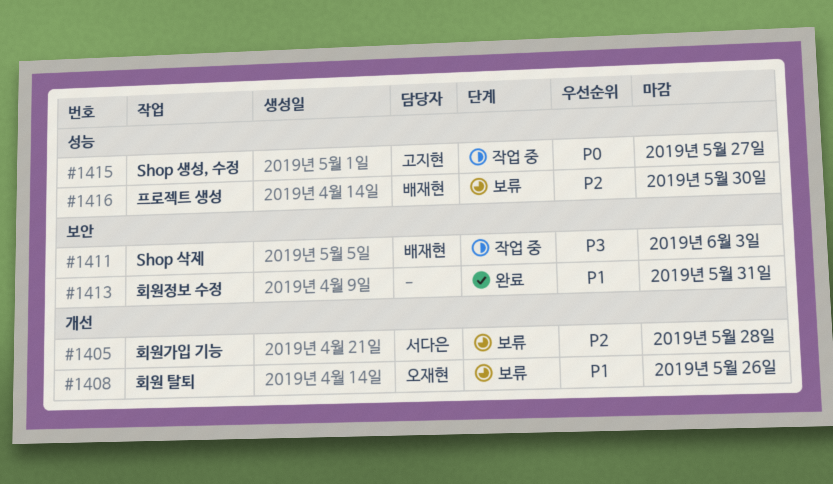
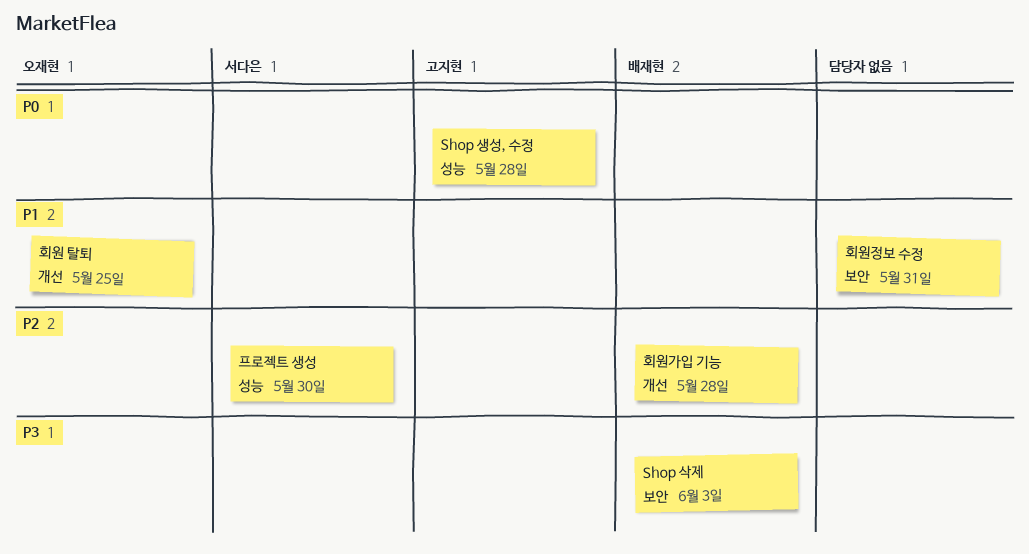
Shop 생성, 수정, due: May 27 -> May 28
프로젝트 생성, owner: 배재현 -> 서다은
회원 탈퇴, due: May 26 -> May 25
회원가입 기능, owner: 서다은 -> 배재현

